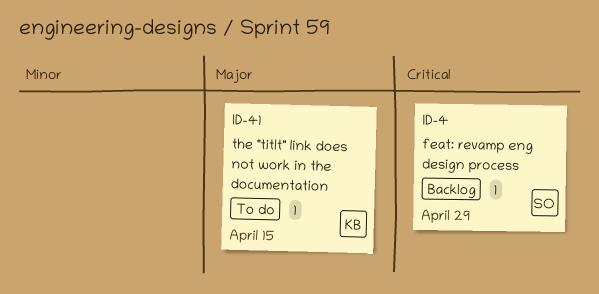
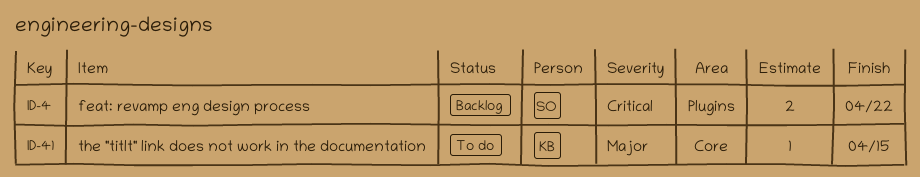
ID-4, estimate: 1 -> 2
ID-4, due: Apr 29 -> Apr 22

